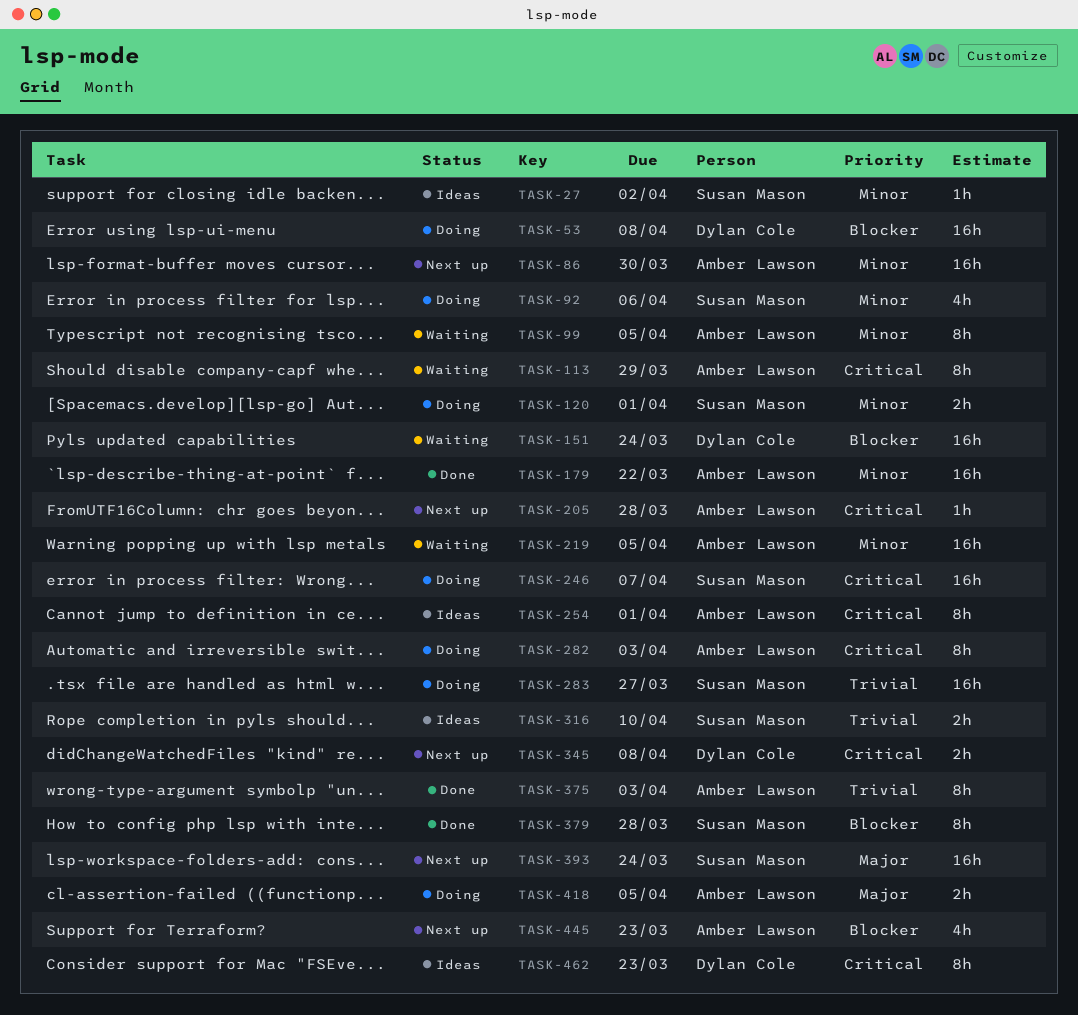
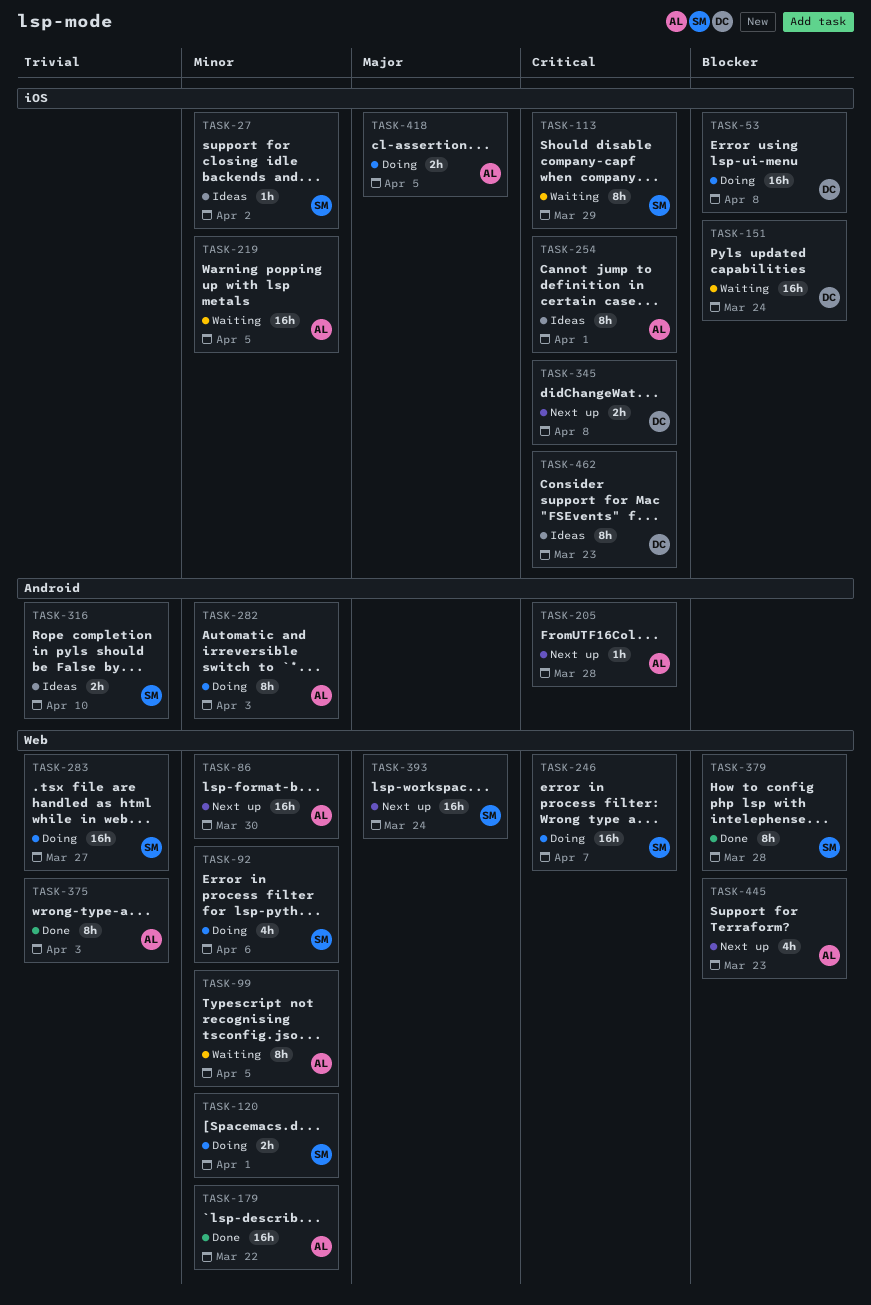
TASK-113, owner: Amber Lawson -> Susan Mason
TASK-282, priority: Critical -> Minor

